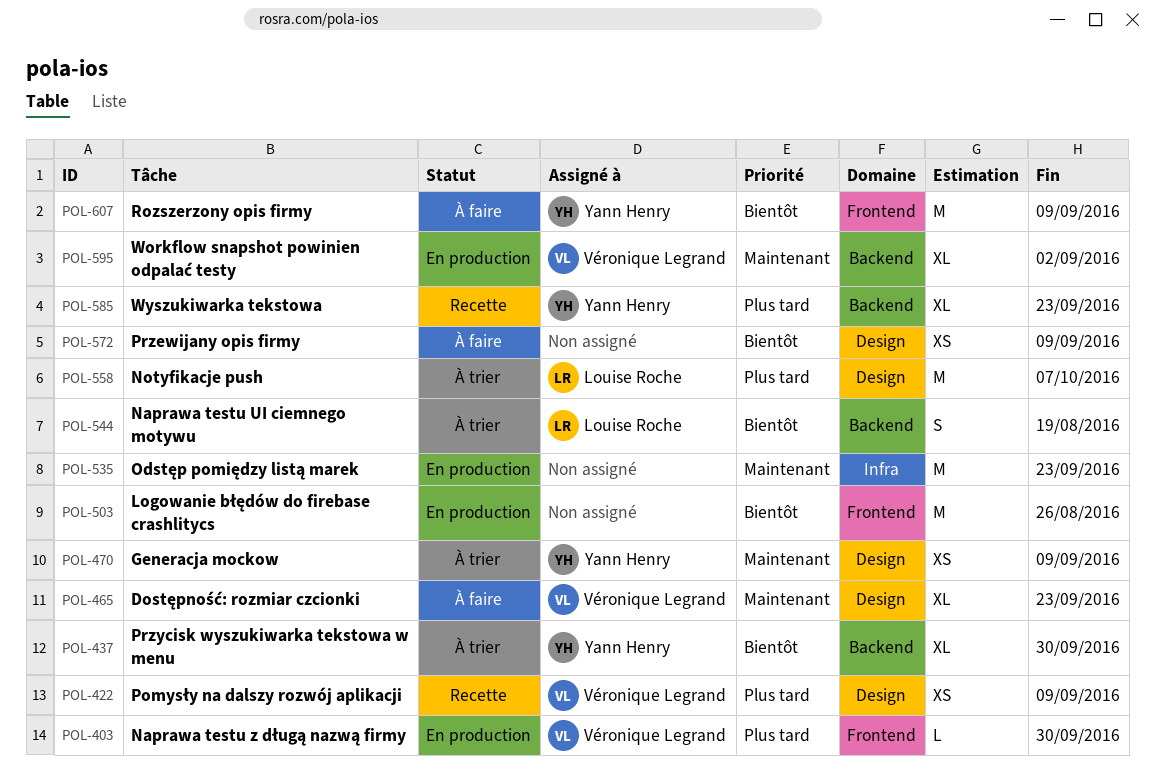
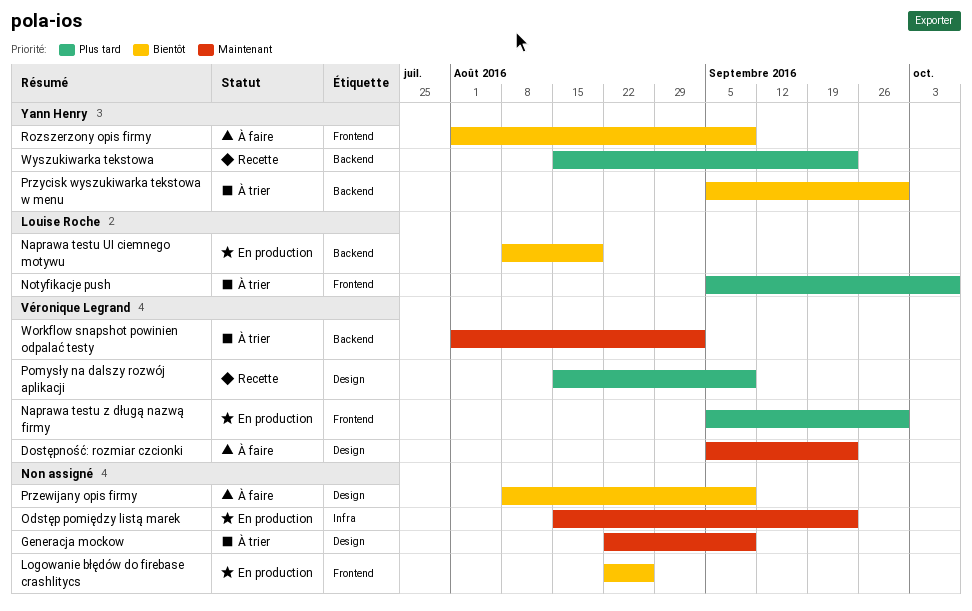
Generacja mockow, owner: Yann Henry -> none
Naprawa testu UI ciemnego motywu, status: À trier -> En production
Notyfikacje push, label: Design -> Frontend
Workflow snapshot powinien odpalać testy, status: En production -> À trier

